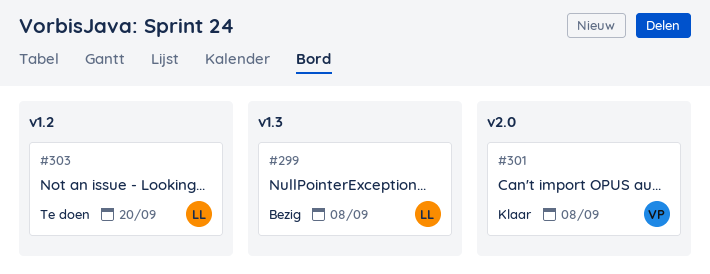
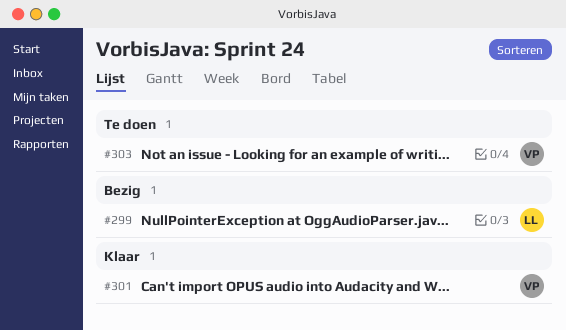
#303, owner: LL -> VP

